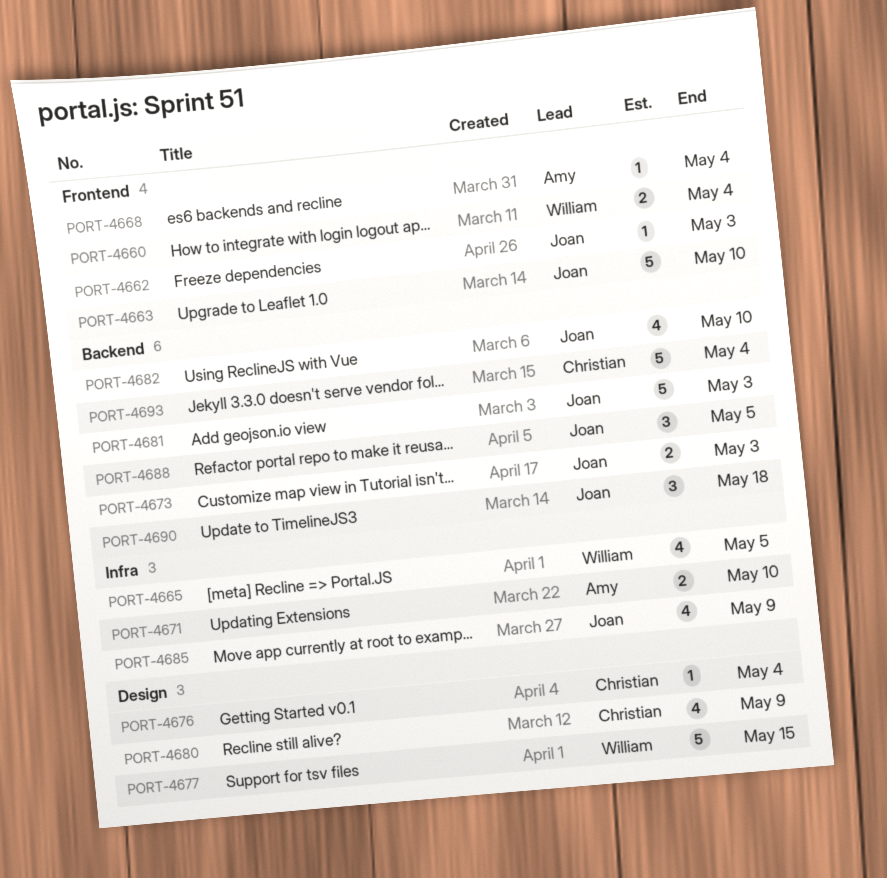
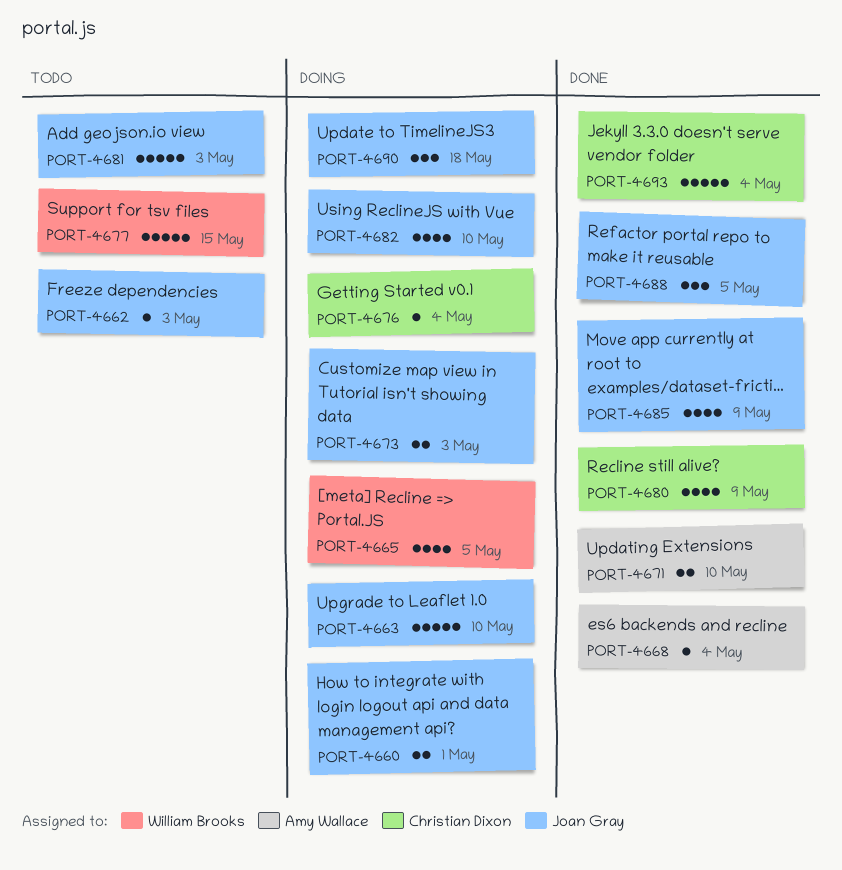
PORT-4660, owner: William Brooks -> Joan Gray
PORT-4660, due: May 4 -> May 1

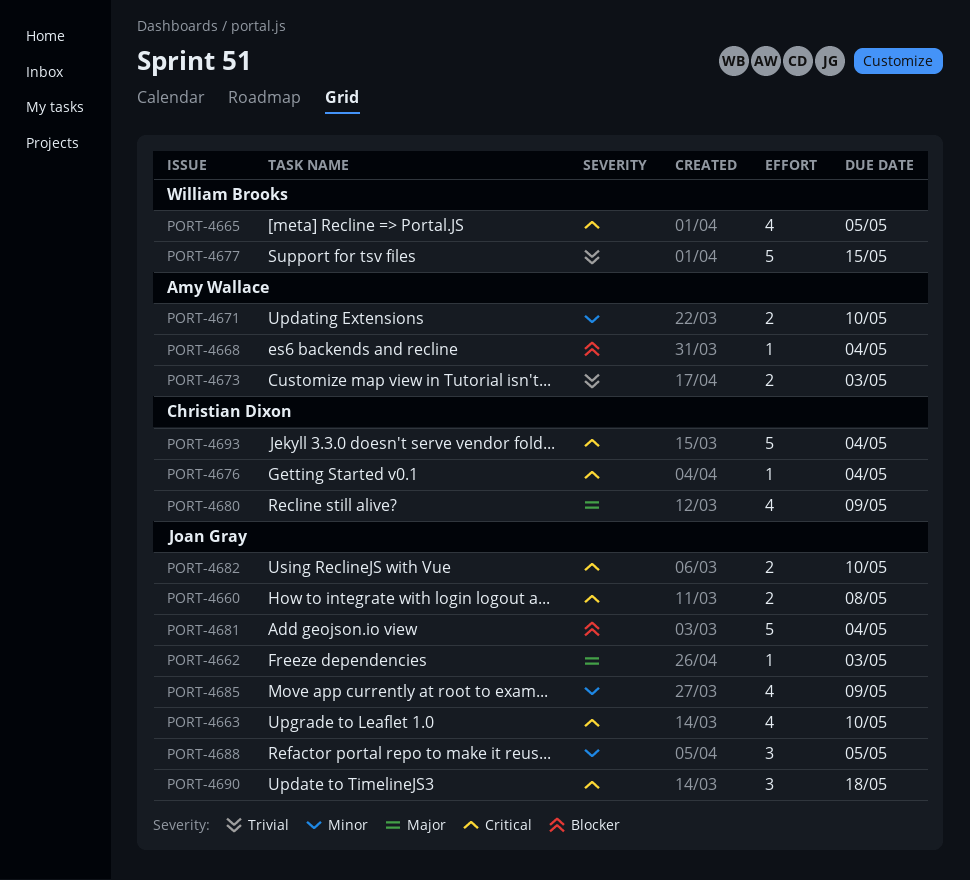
PORT-4660, due: May 1 -> May 8
PORT-4663, estimate: 5 -> 4
PORT-4673, owner: Joan Gray -> Amy Wallace
PORT-4681, due: May 3 -> May 4
PORT-4682, estimate: 4 -> 2

